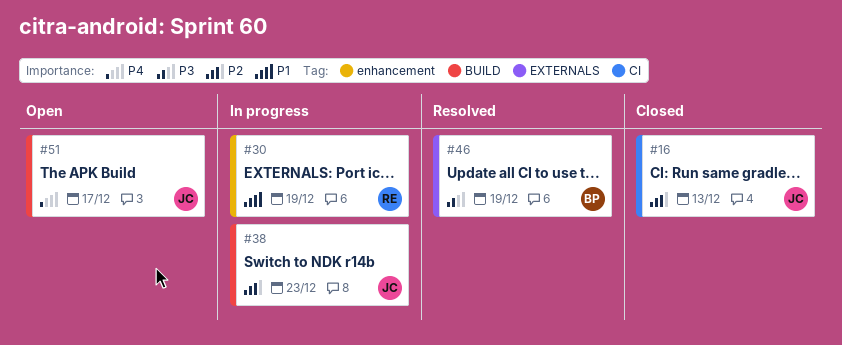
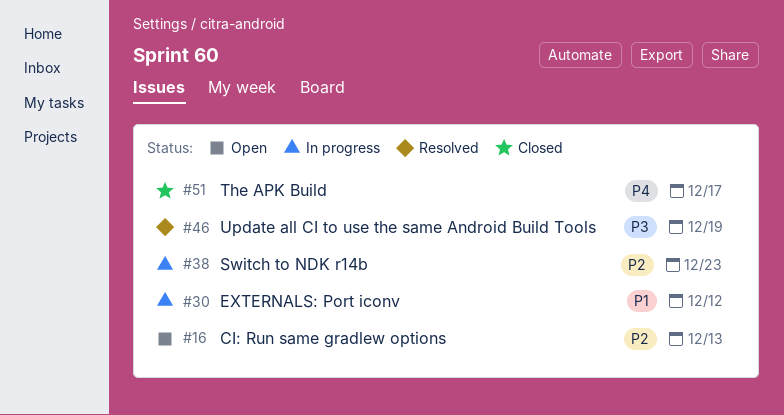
#16, status: Closed -> Open
#30, due: Dec 19 -> Dec 12
#51, status: Open -> Closed

